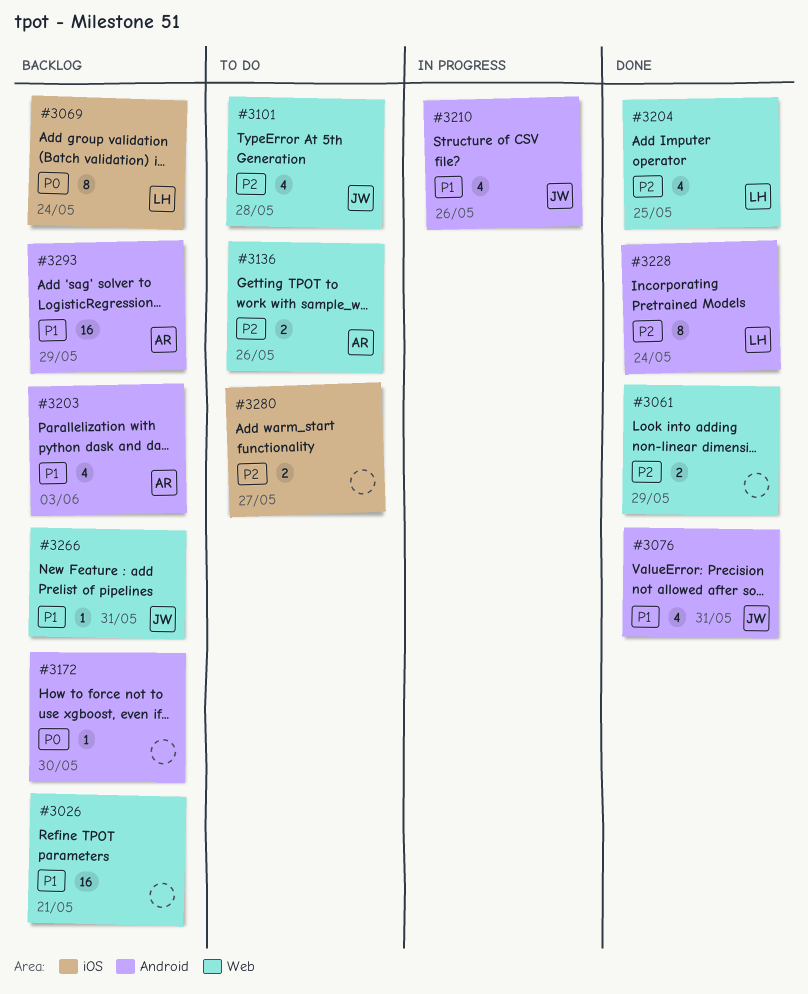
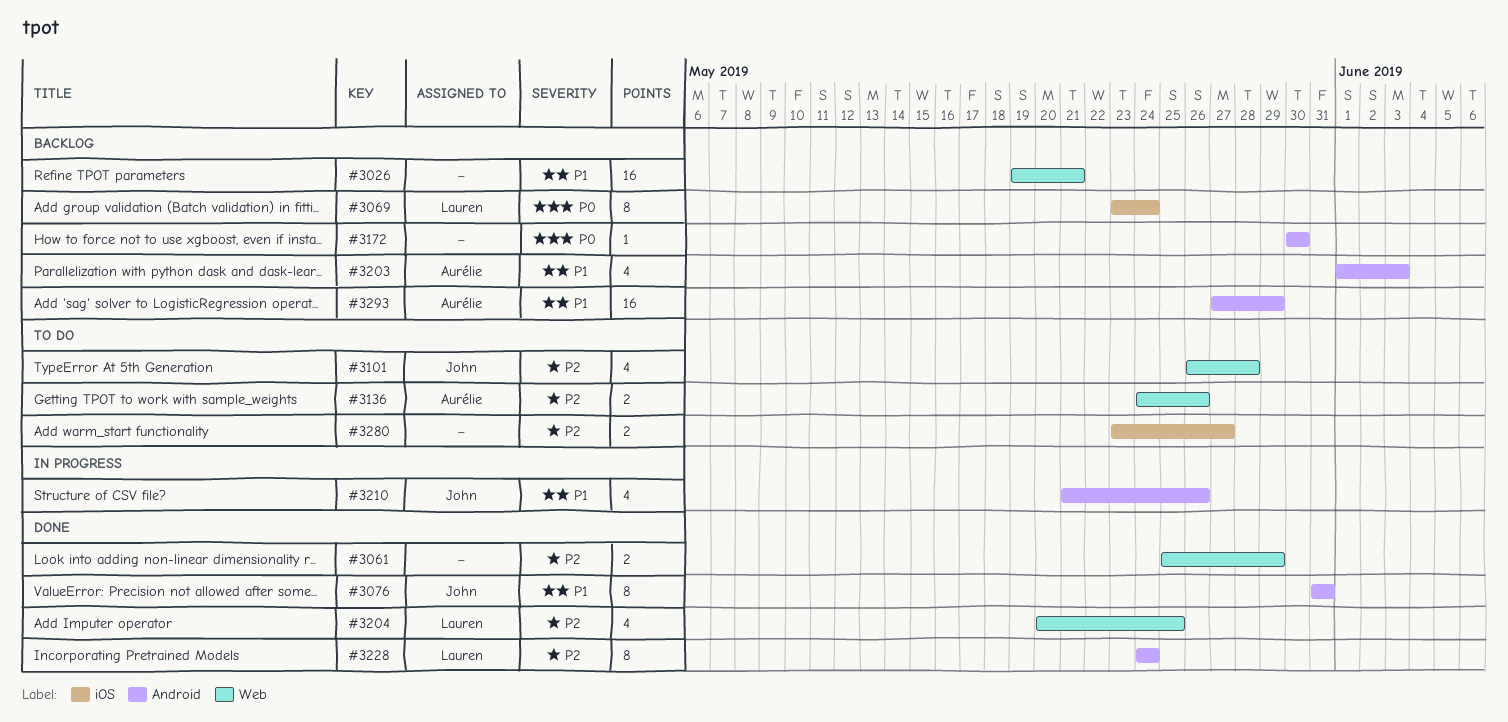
#3076, estimate: 4 -> 8
#3266: present -> none

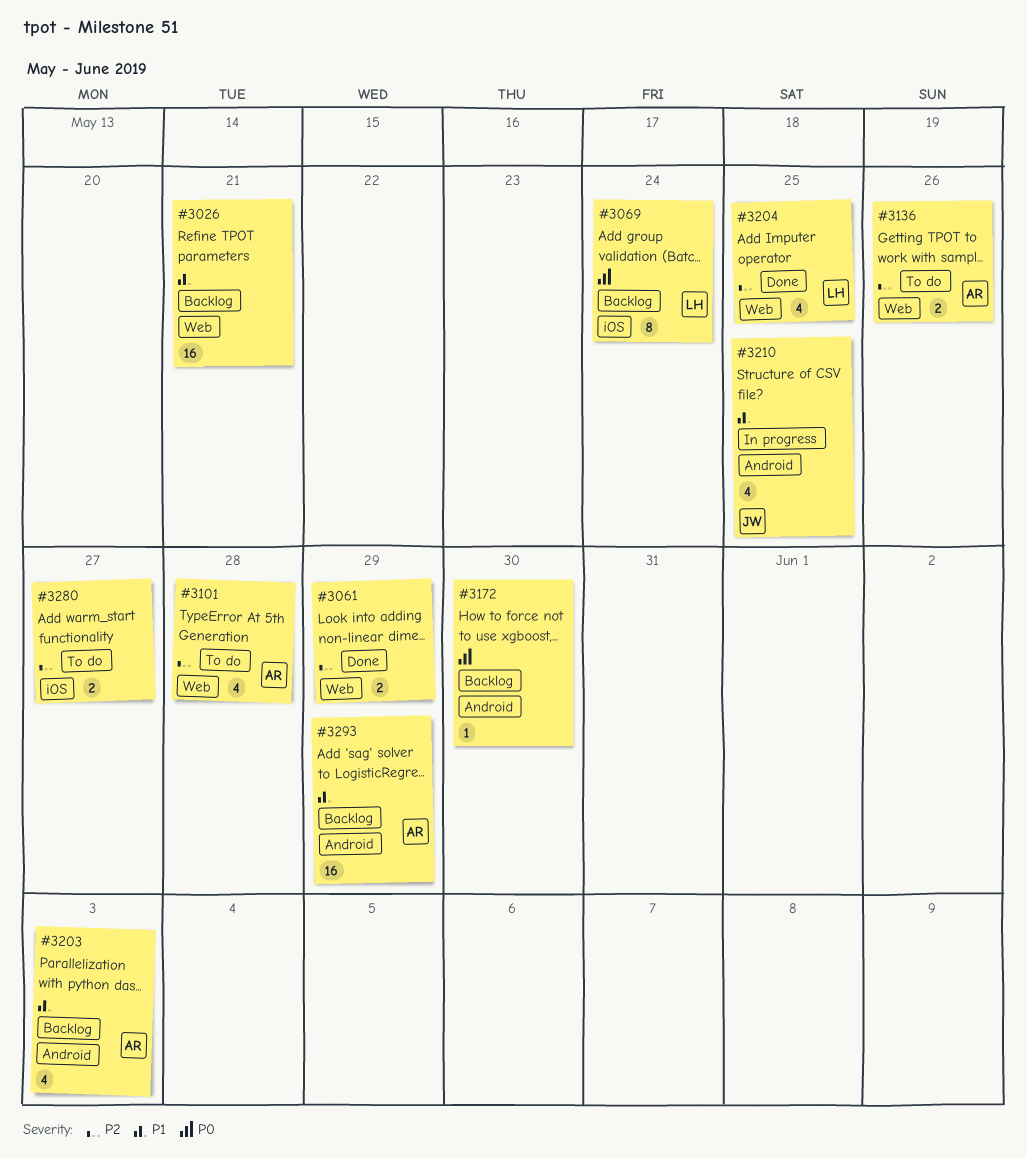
#3076: present -> none
#3101, owner: John -> Aurélie
#3210, due: May 26 -> May 25
#3228: present -> none

